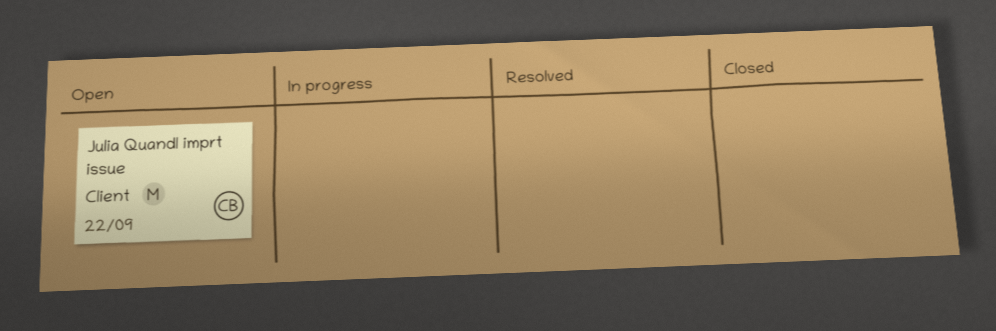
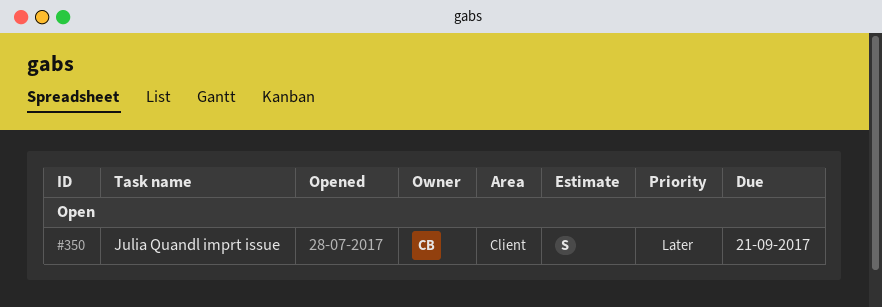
Julia Quandl imprt issue, estimate: M -> S
Julia Quandl imprt issue, due: Sep 22 -> Sep 21

